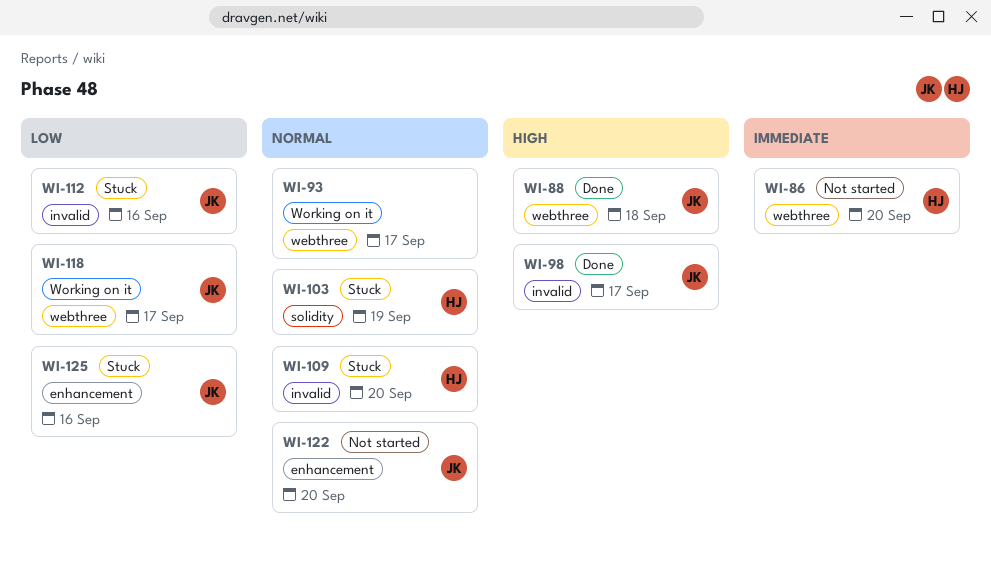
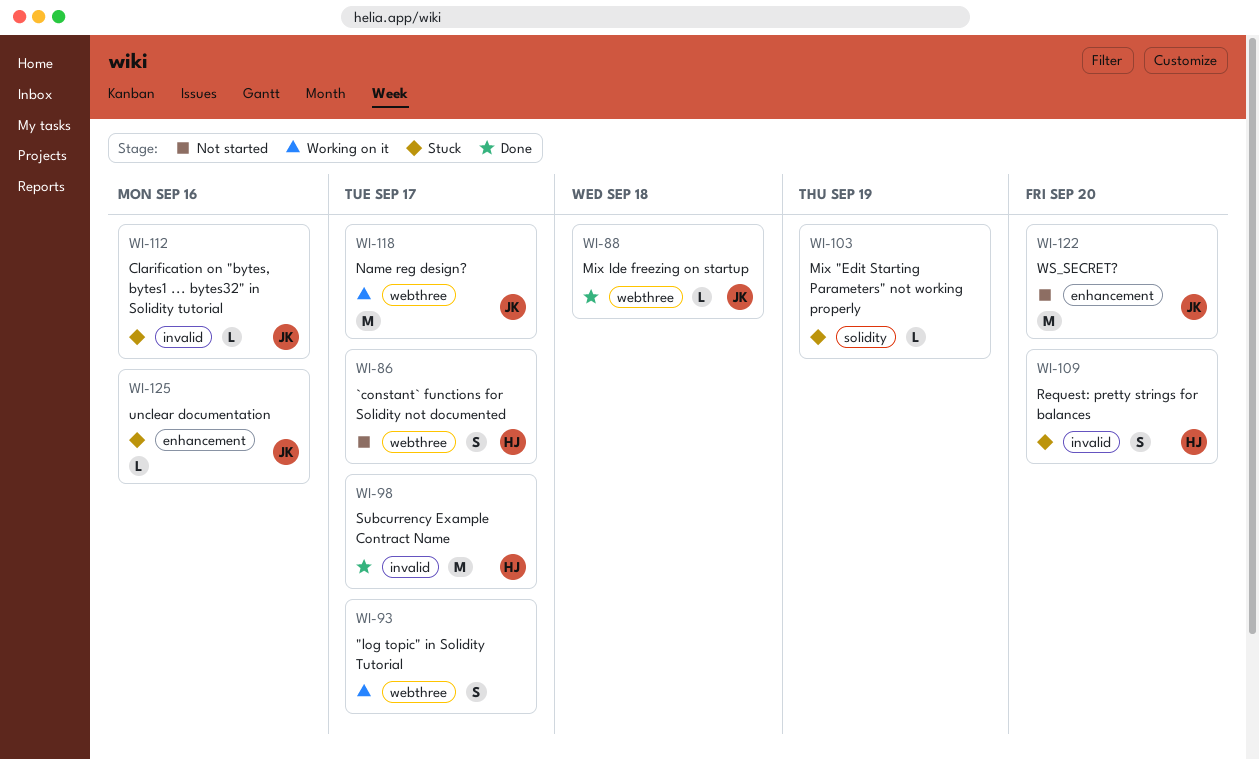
WI-86, due: Sep 20 -> Sep 17
WI-98, owner: JK -> HJ
WI-103, owner: HJ -> none

